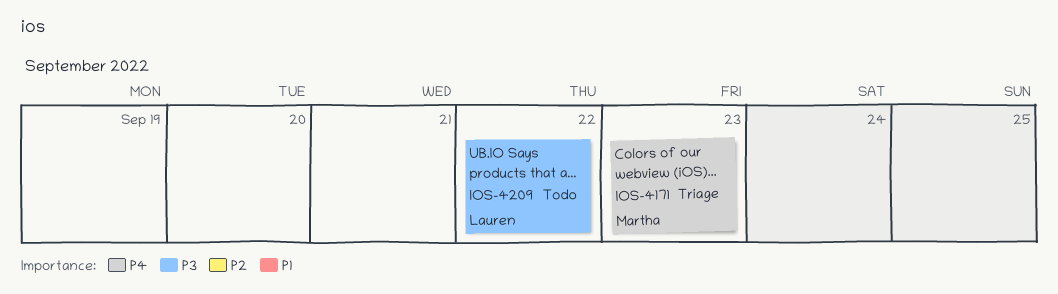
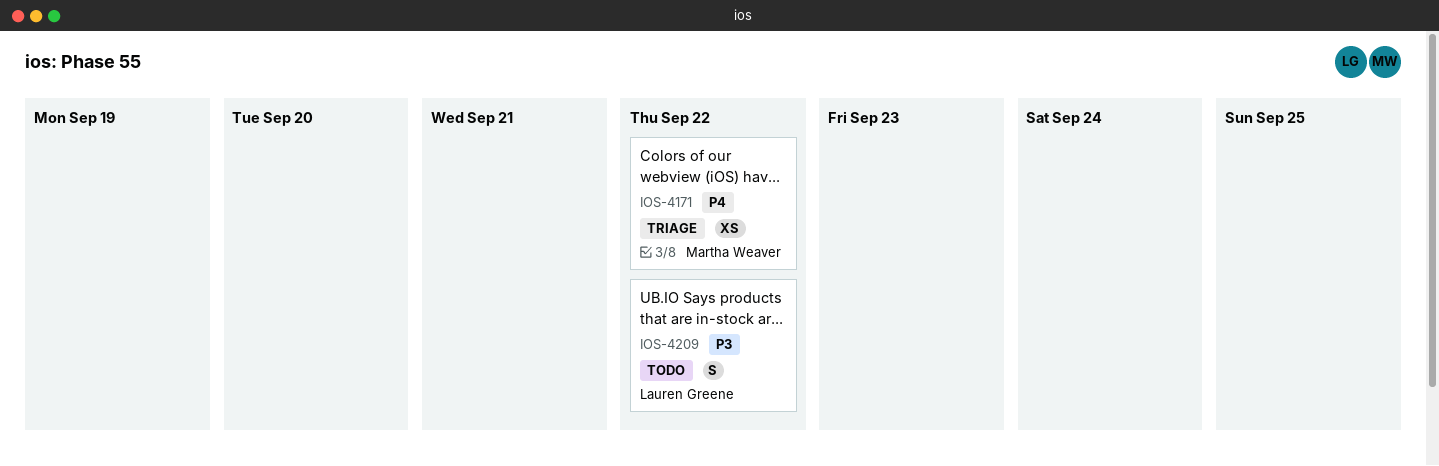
IOS-4171, due: Sep 23 -> Sep 22

